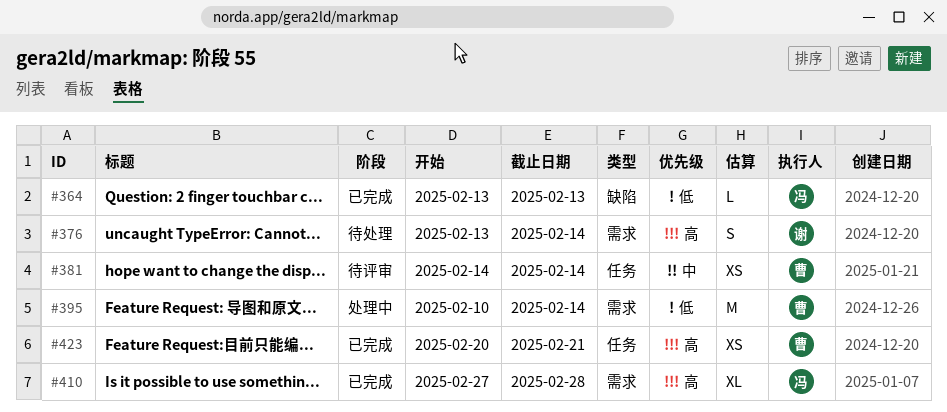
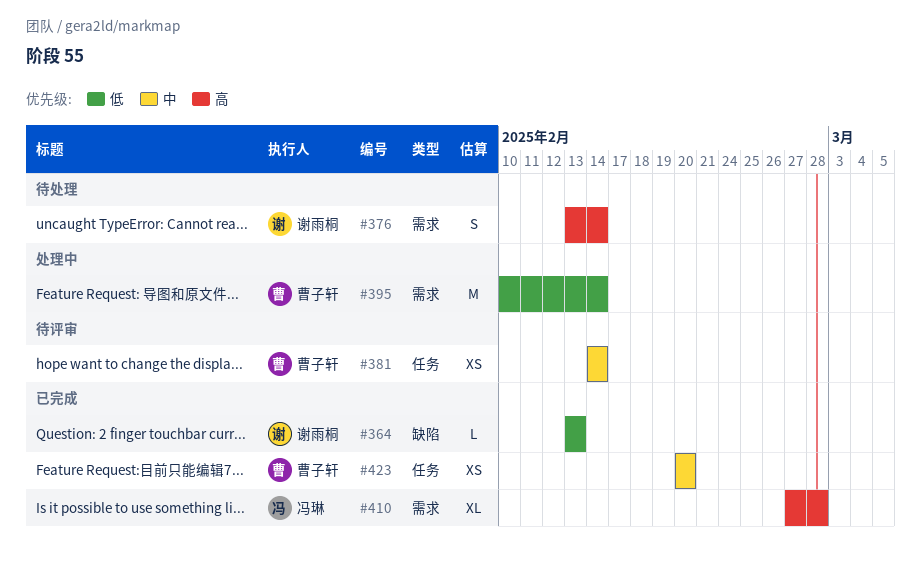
#364, owner: 冯琳 -> 谢雨桐
#423, priority: 高 -> 中
#423, due: Feb 21 -> Feb 20

